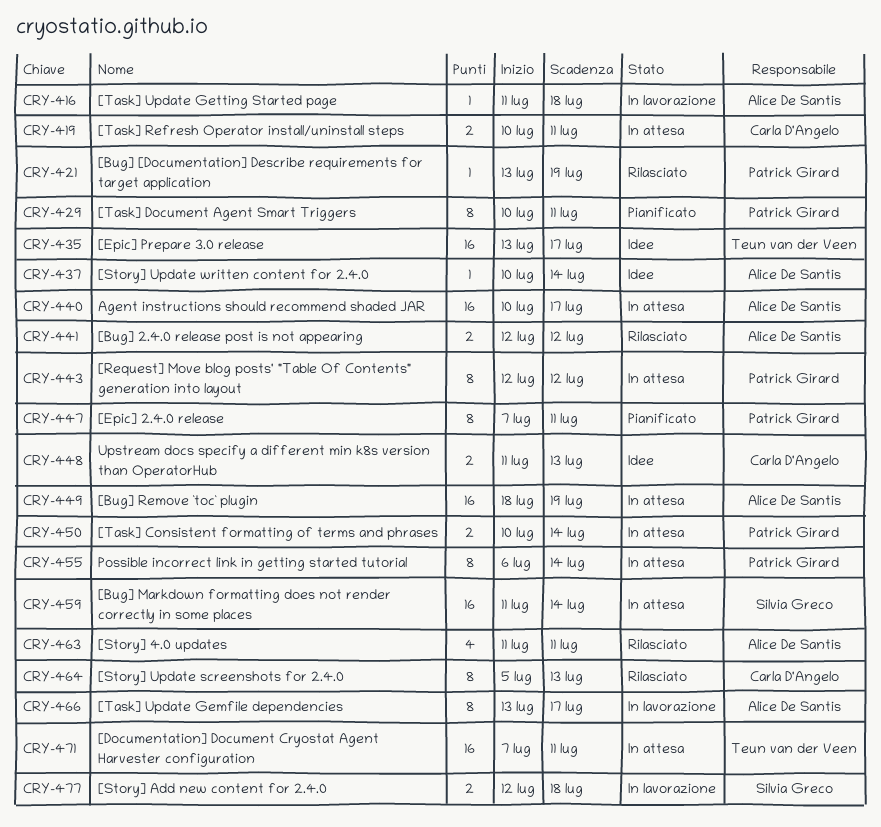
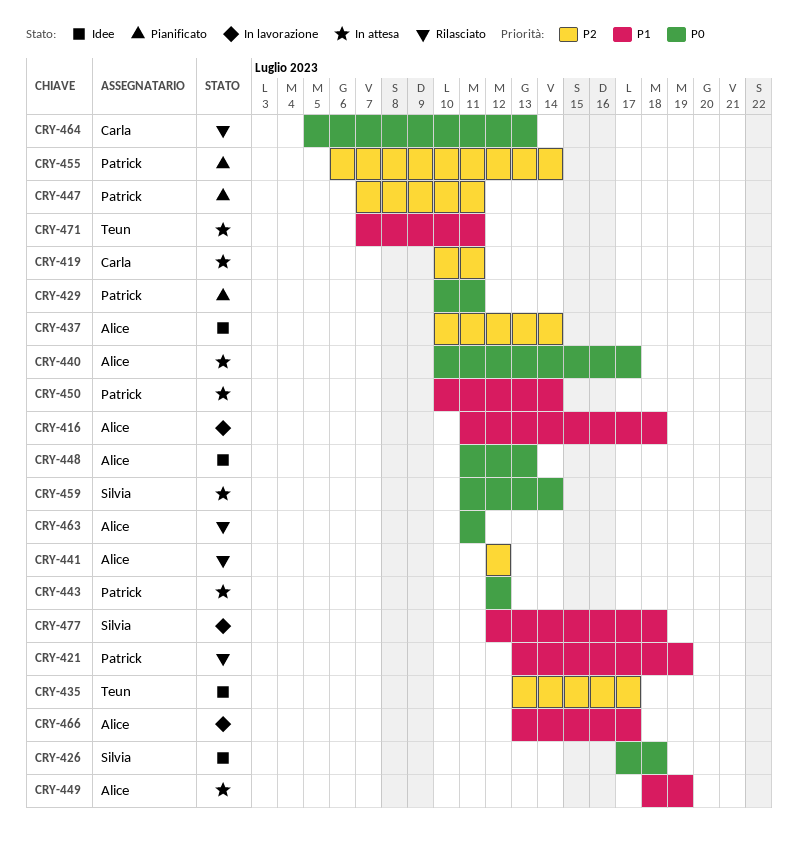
CRY-426: none -> present
CRY-448, owner: Carla D'Angelo -> Alice De Santis
CRY-455, status: In attesa -> Pianificato

